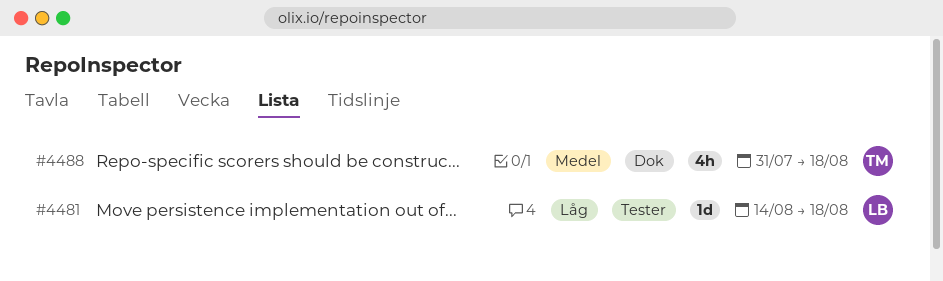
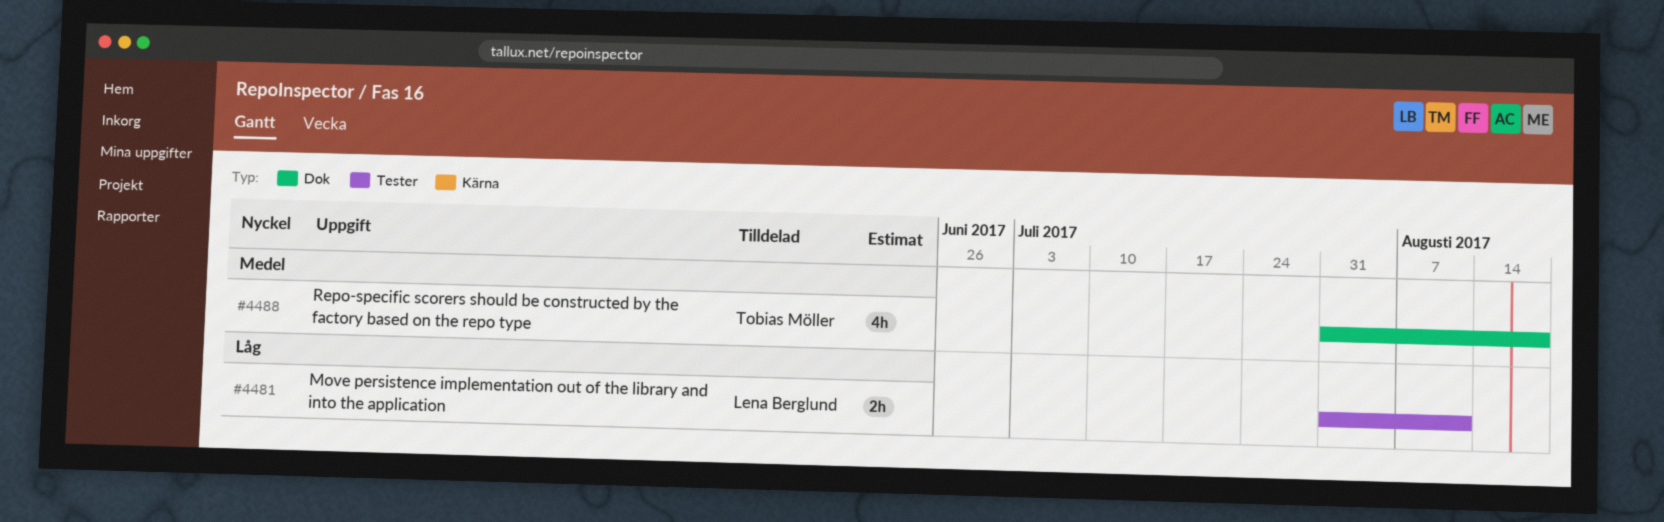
#4481, estimate: 1d -> 2h
#4481, start: Aug 14 -> Jul 31
#4481, due: Aug 18 -> Aug 11

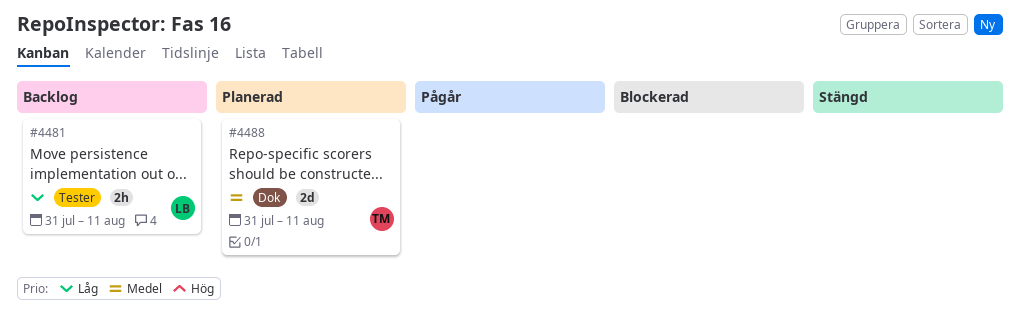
#4488, estimate: 4h -> 2d
#4488, due: Aug 18 -> Aug 11

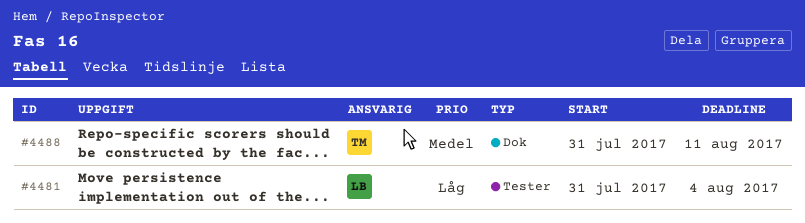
#4481, due: Aug 11 -> Aug 4

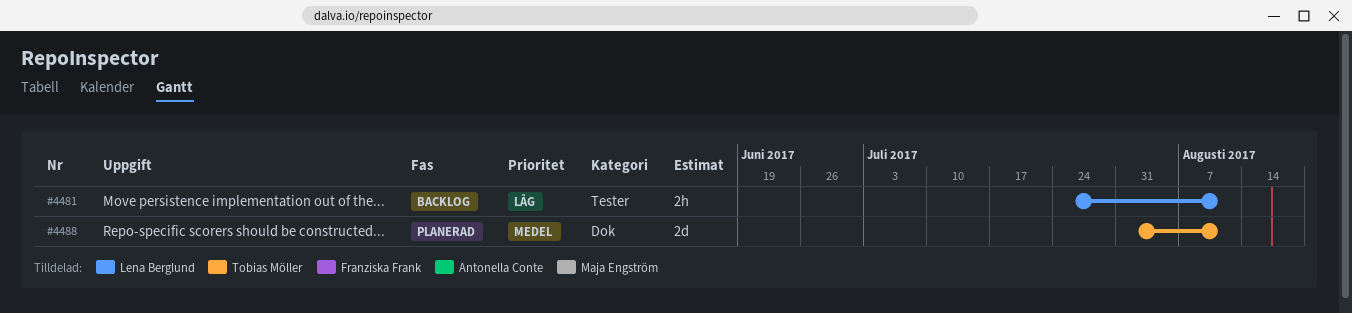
#4481, start: Jul 31 -> Jul 24
#4481, due: Aug 4 -> Aug 11

